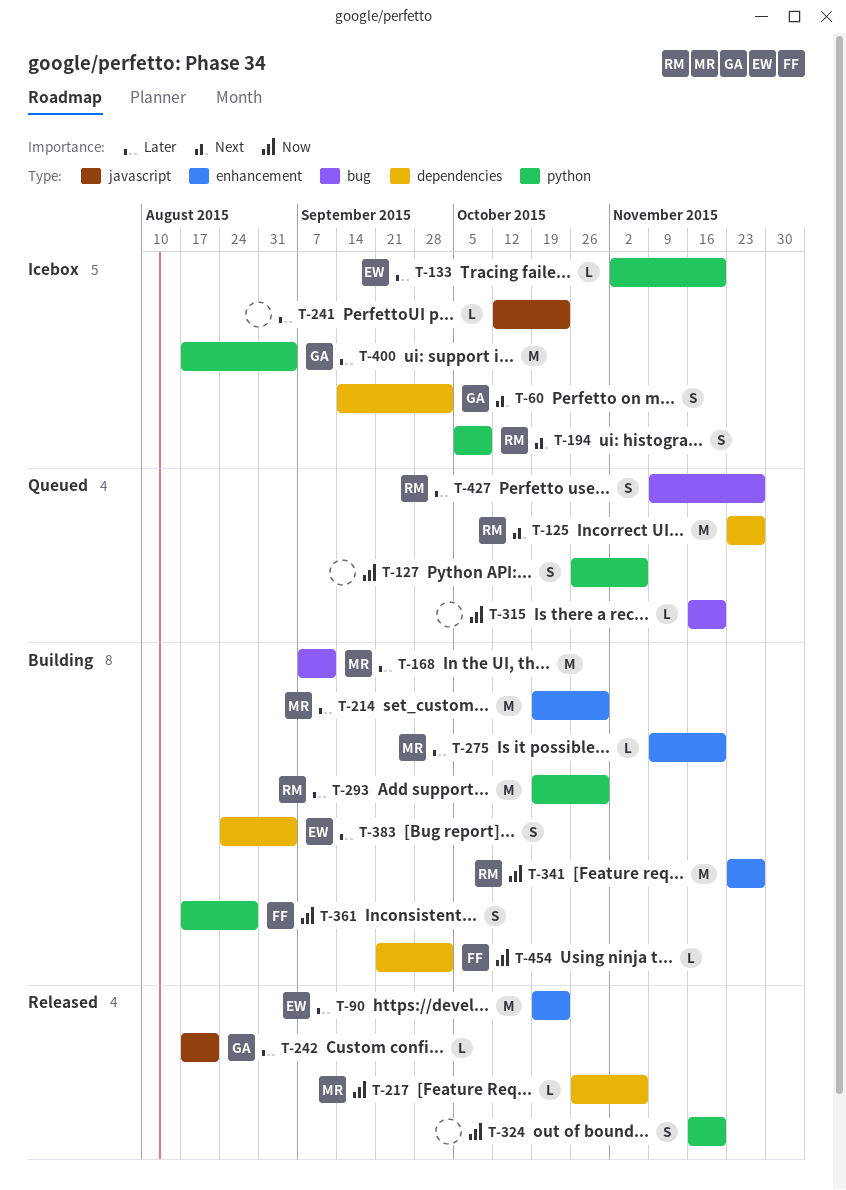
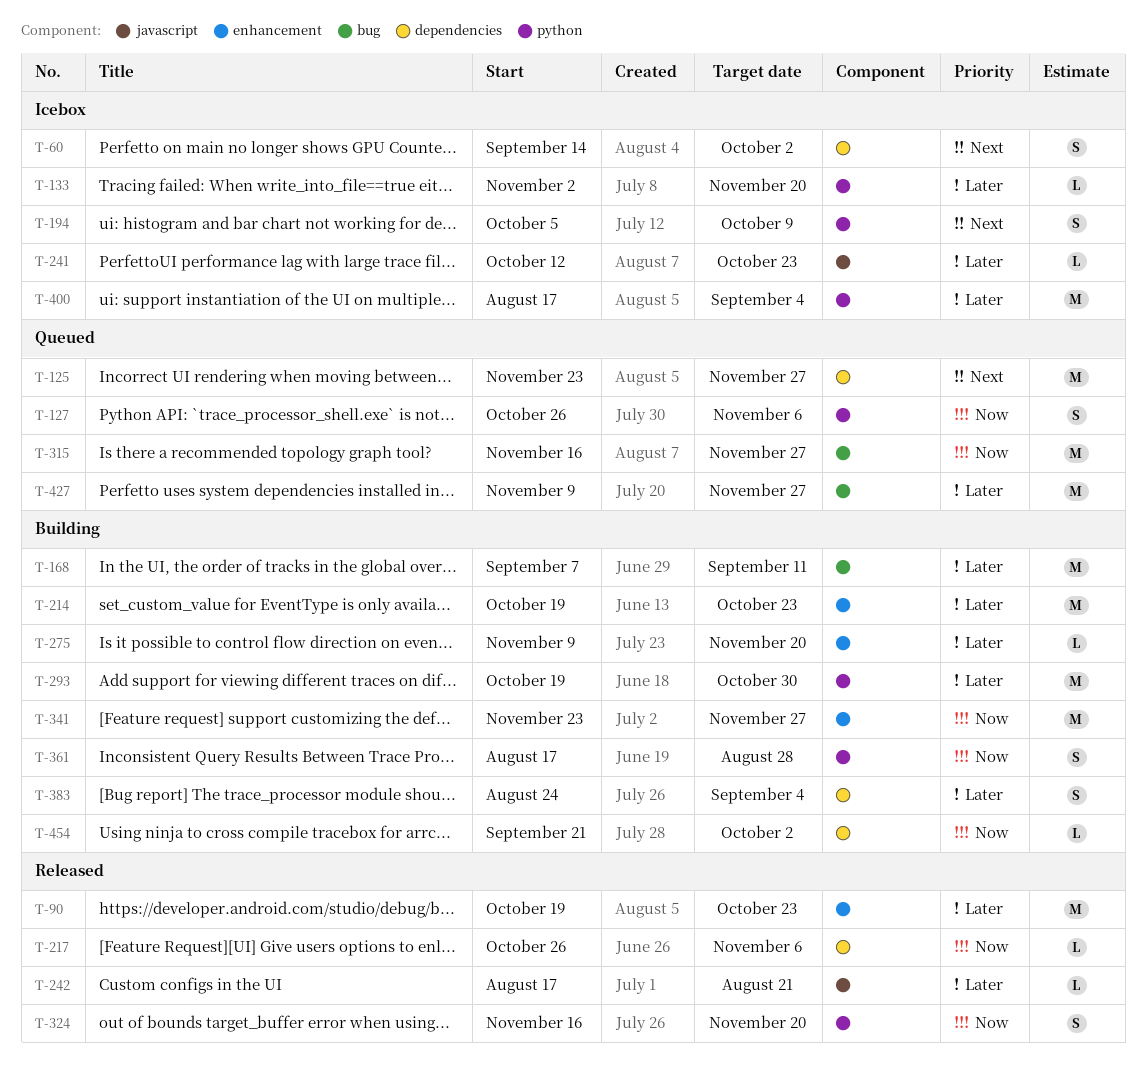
T-214, due: Oct 30 -> Oct 23
T-315, estimate: L -> M
T-315, due: Nov 20 -> Nov 27
T-427, estimate: S -> M

